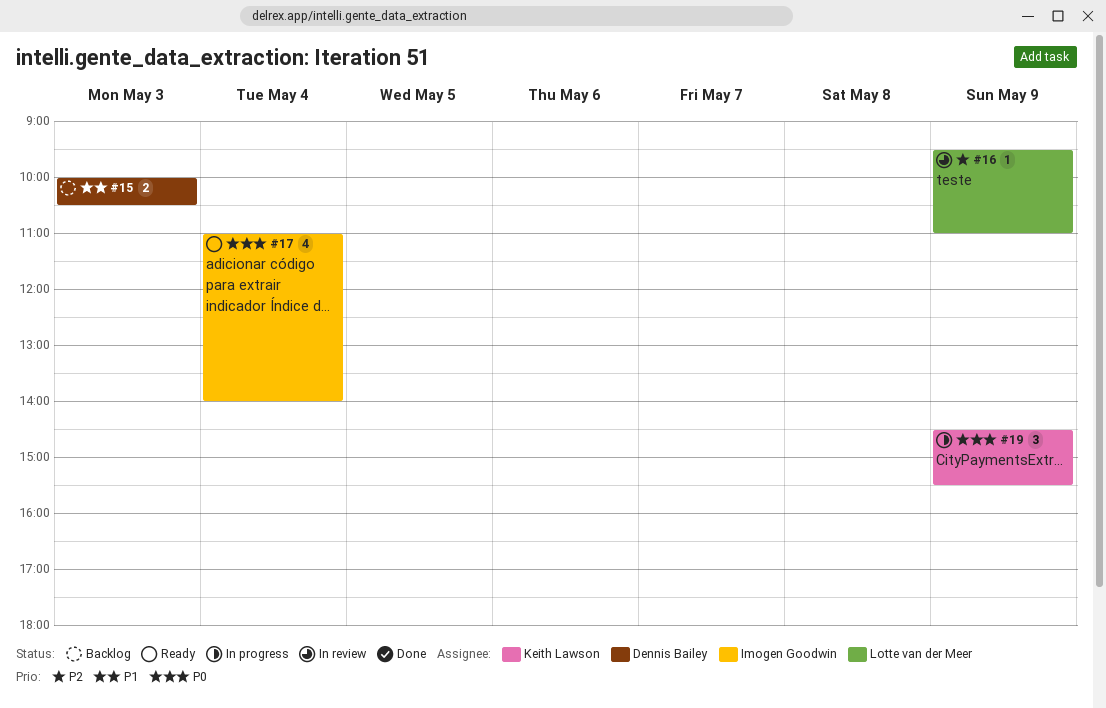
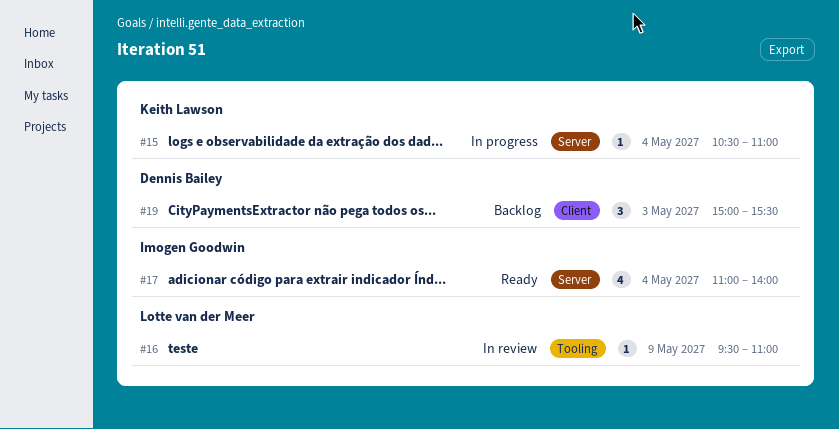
#15, status: Backlog -> In progress
#15, owner: Dennis Bailey -> Keith Lawson
#15, estimate: 2 -> 1
#15, day: May 3 -> May 4
#15, begins: 10:00 -> 10:30
#15, ends: 10:30 -> 11:00
#19, status: In progress -> Backlog
#19, owner: Keith Lawson -> Dennis Bailey
#19, day: May 9 -> May 3
#19, begins: 14:30 -> 15:00

